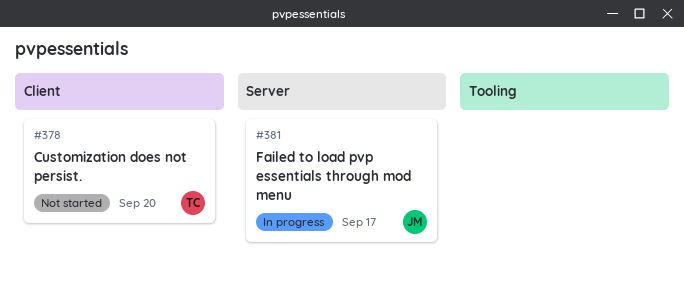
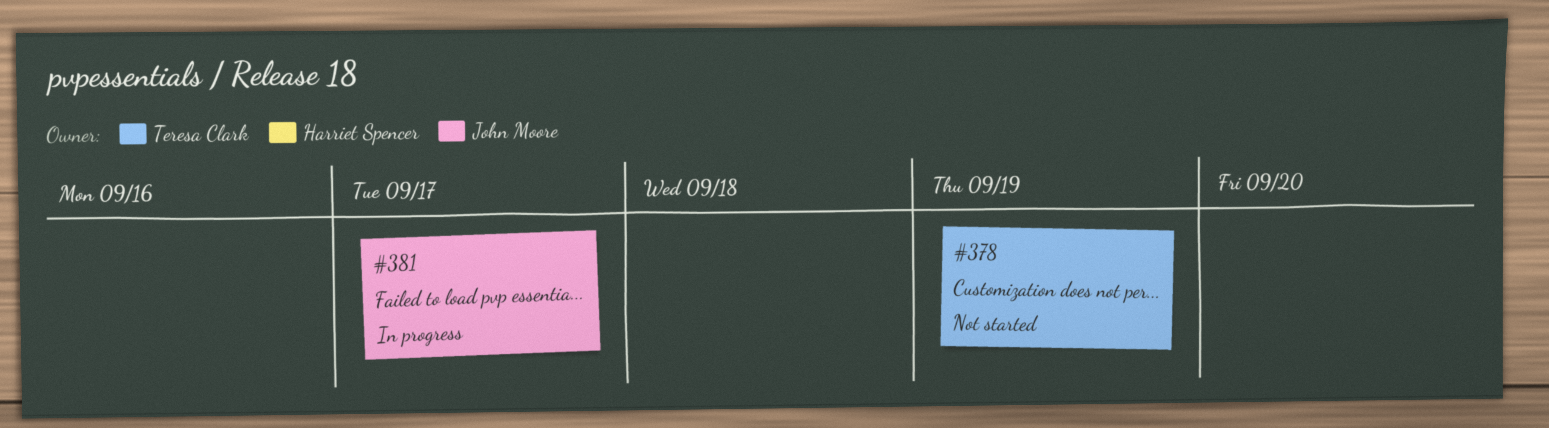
#378, due: Sep 20 -> Sep 19

